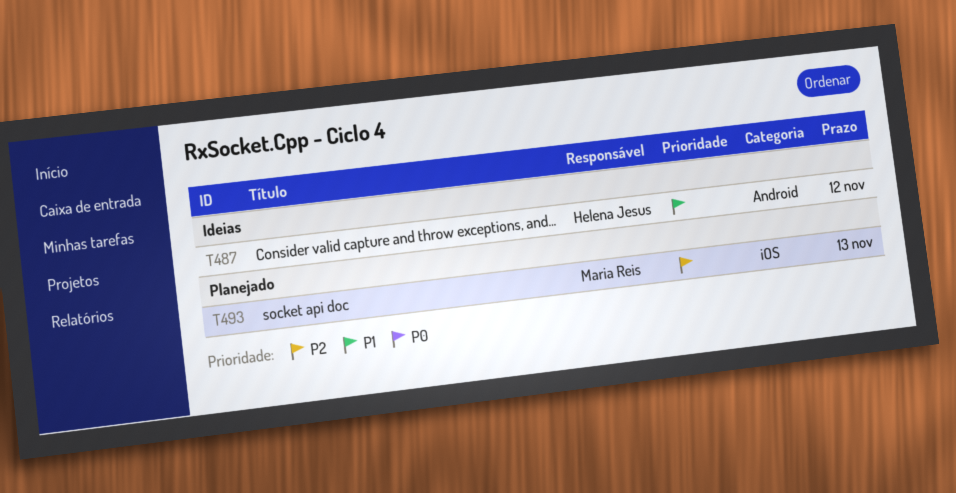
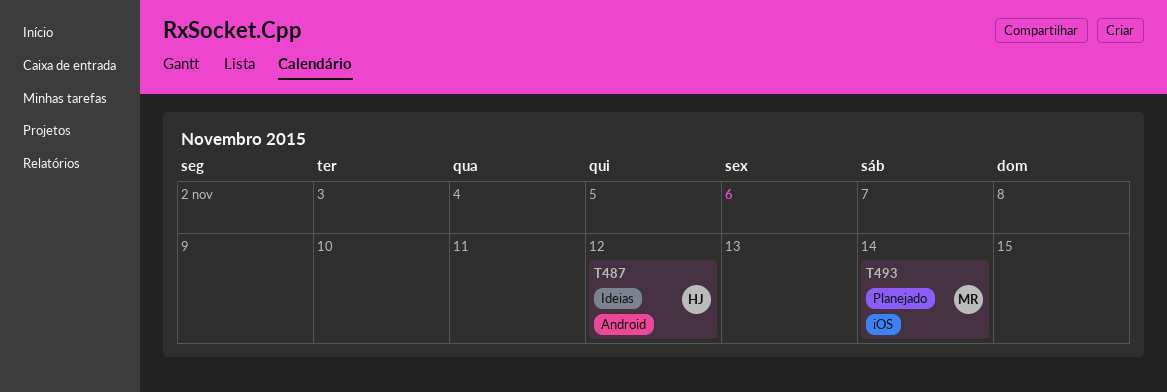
T493, due: Nov 13 -> Nov 14

